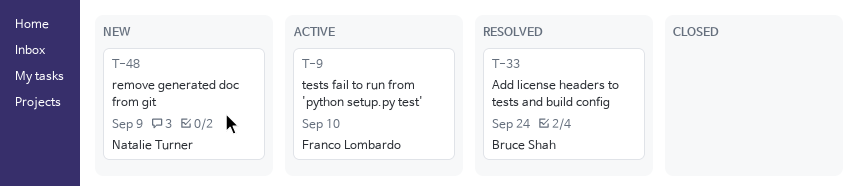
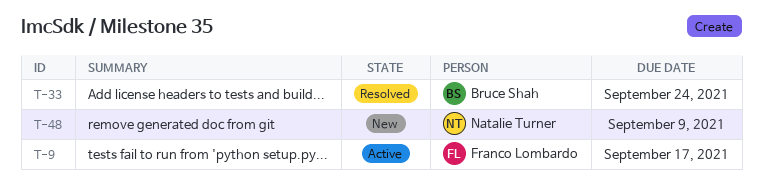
T-9, due: Sep 10 -> Sep 17

